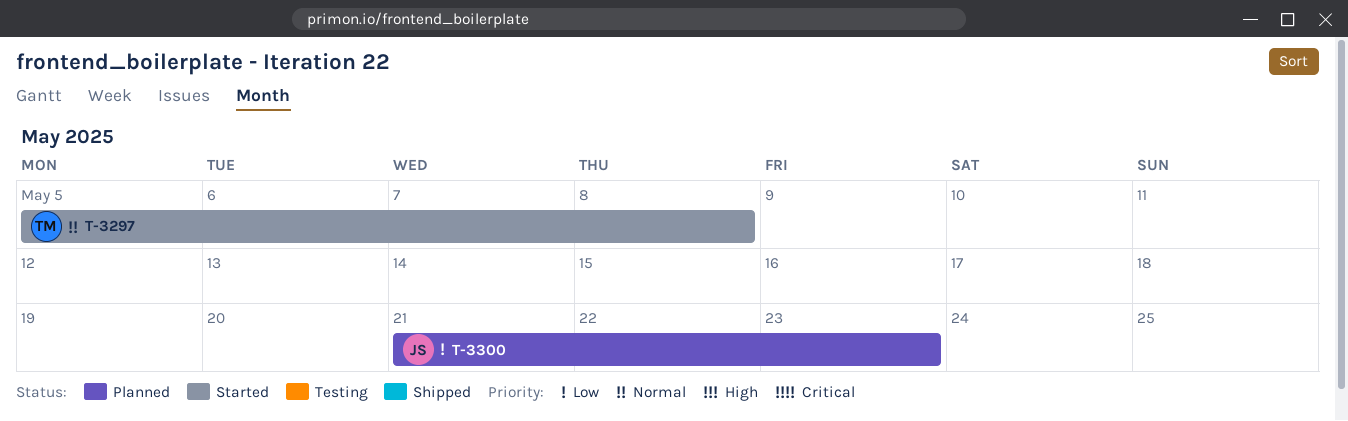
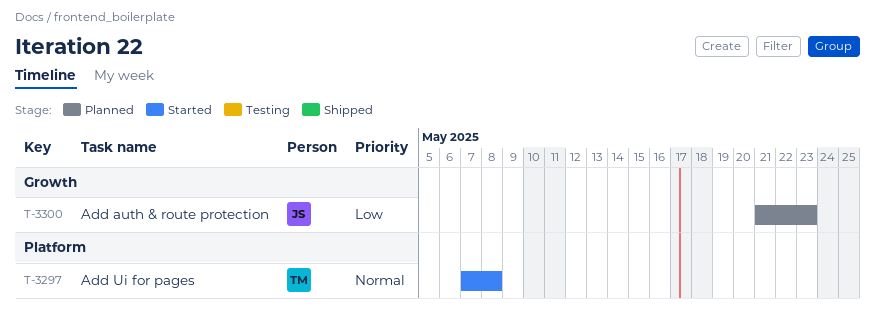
T-3297, start: May 5 -> May 7

